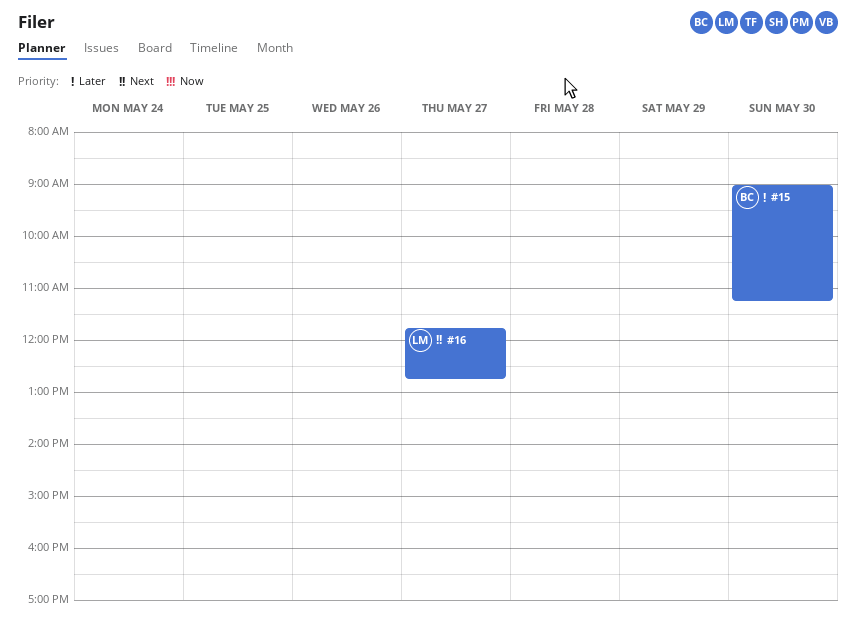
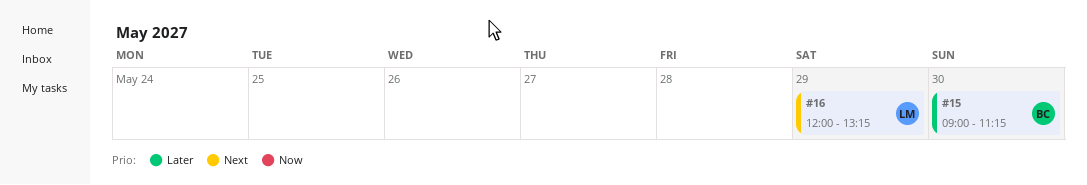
#16, day: May 27 -> May 29
#16, begins: 11:45 -> 12:00
#16, ends: 12:45 -> 13:15

